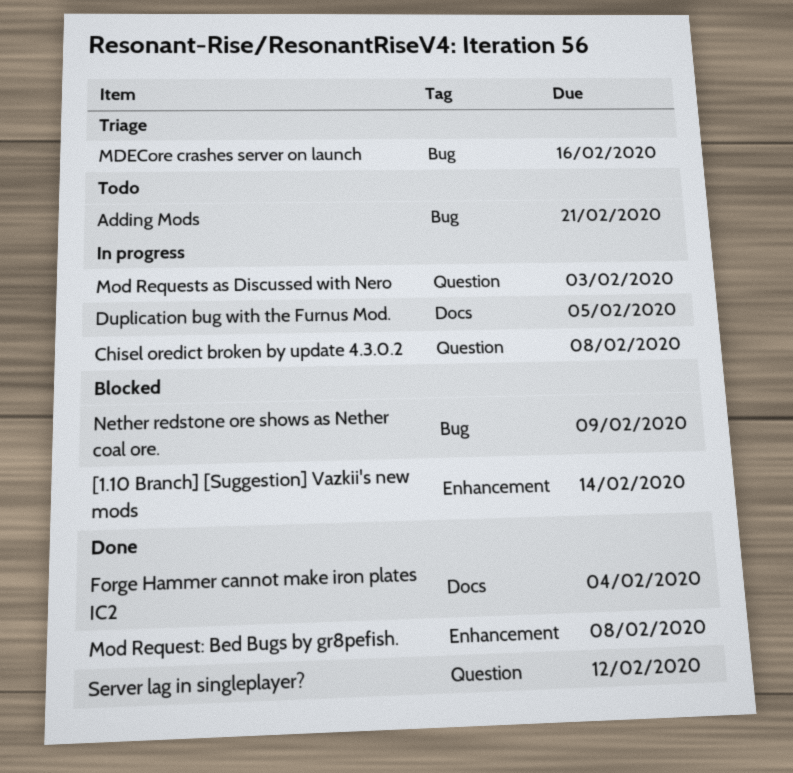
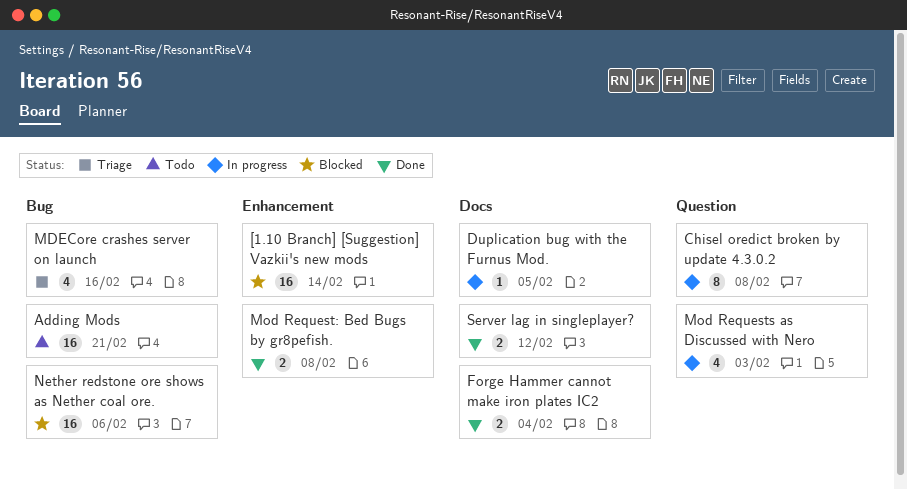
Nether redstone ore shows as Nether coal ore., due: Feb 9 -> Feb 6
Server lag in singleplayer?, label: Question -> Docs

